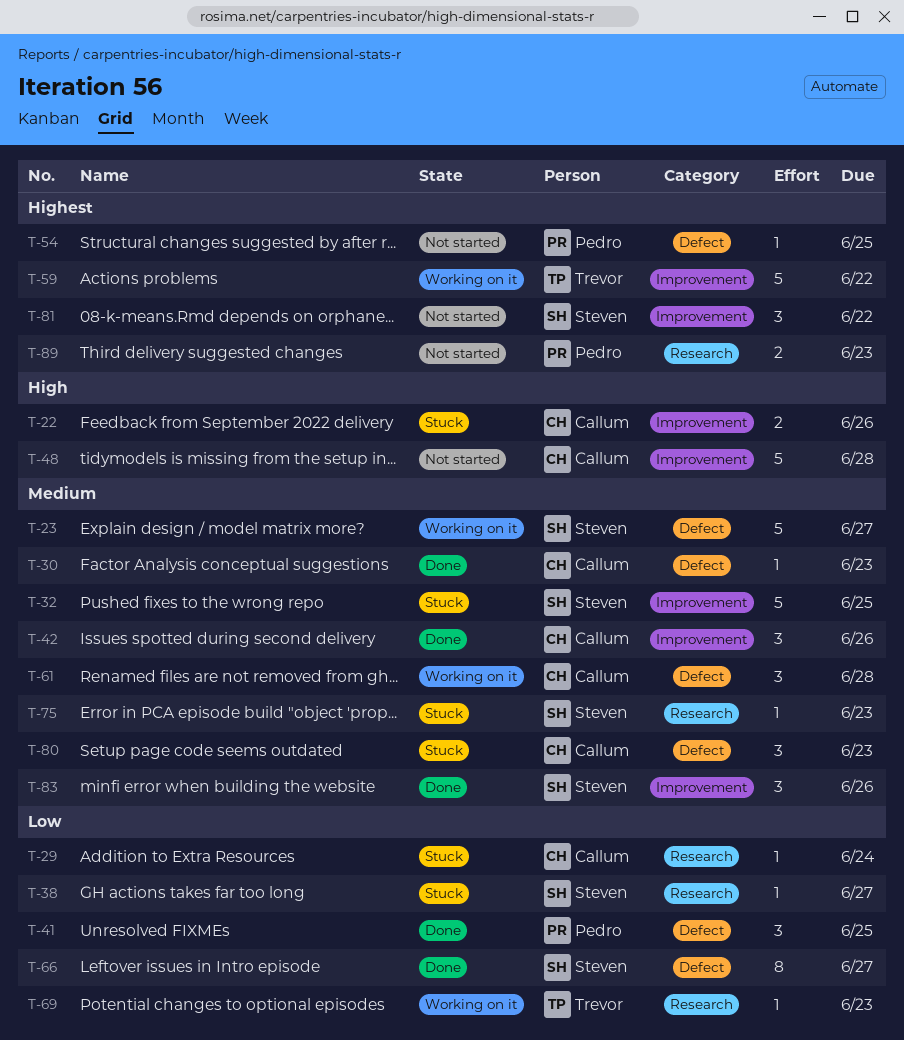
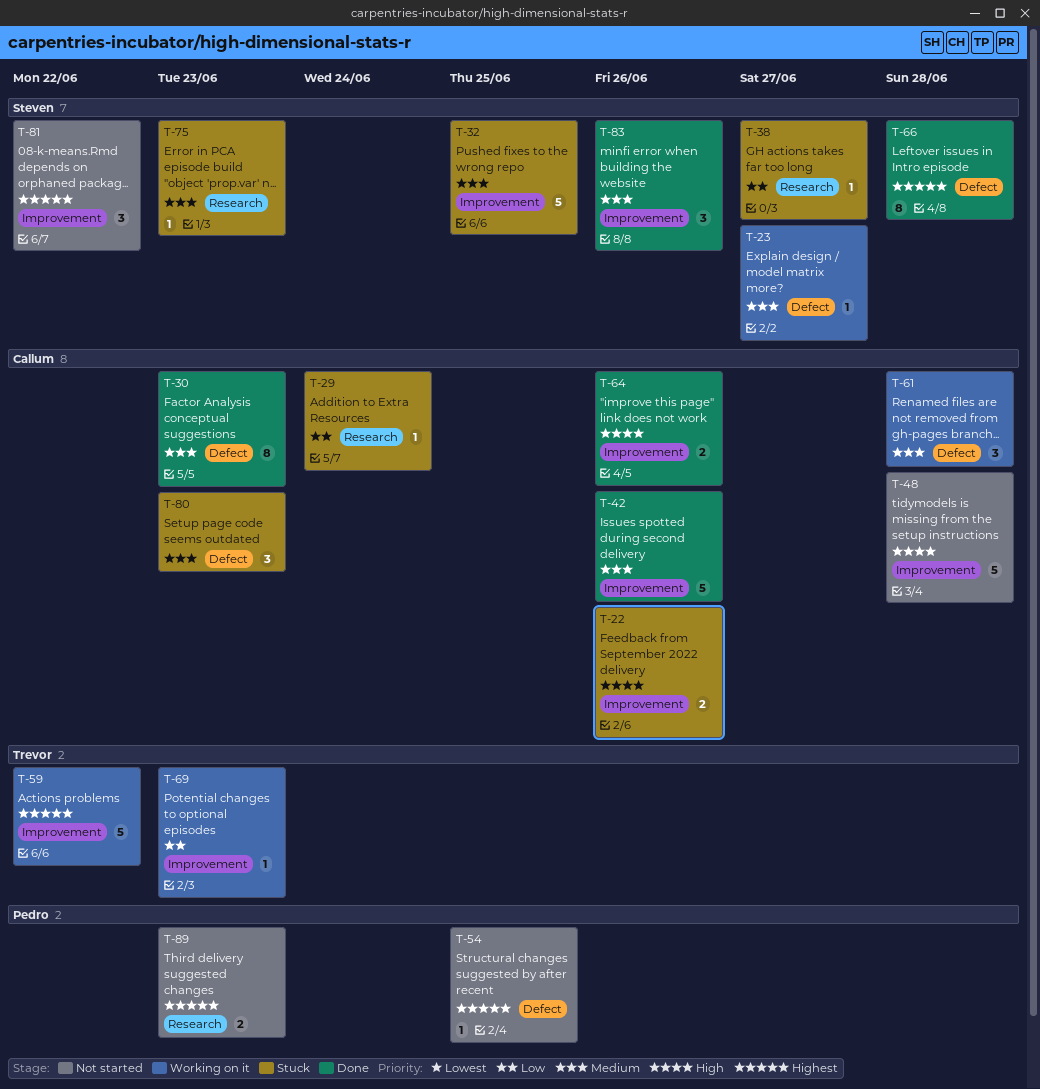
T-23, estimate: 5 -> 1
T-30, estimate: 1 -> 8
T-41: present -> none
T-42, estimate: 3 -> 5
T-64: none -> present
T-66, priority: Low -> Highest
T-66, due: Jun 27 -> Jun 28
T-69, label: Research -> Improvement

